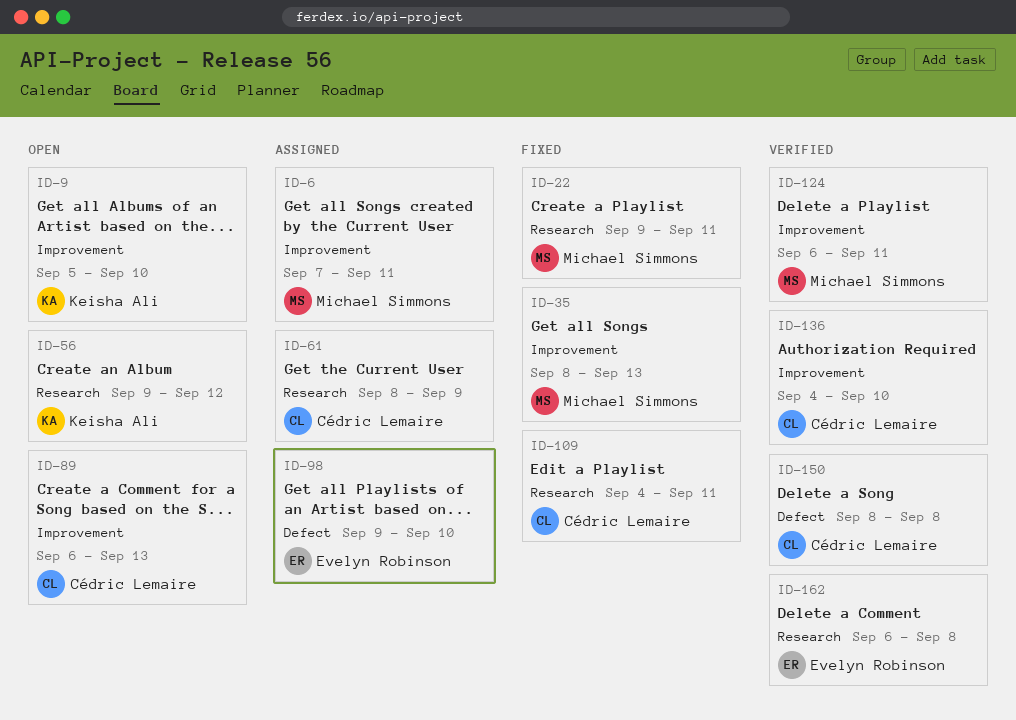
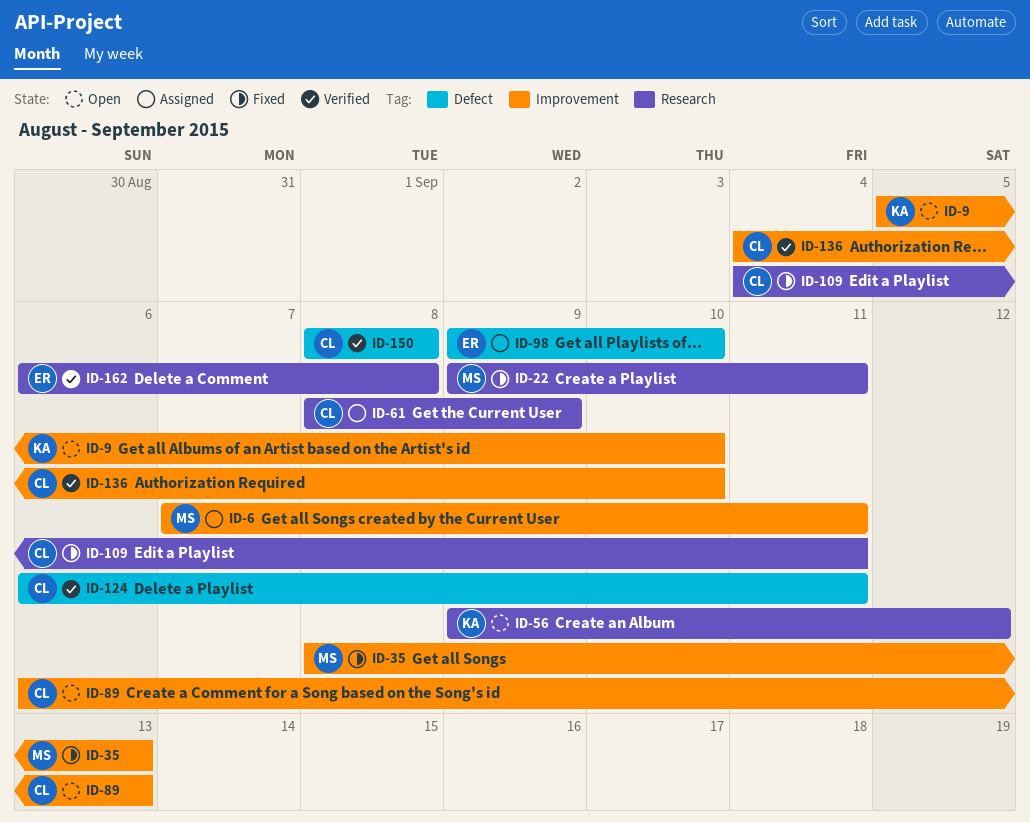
ID-124, owner: Michael Simmons -> Cédric Lemaire
ID-124, label: Improvement -> Defect

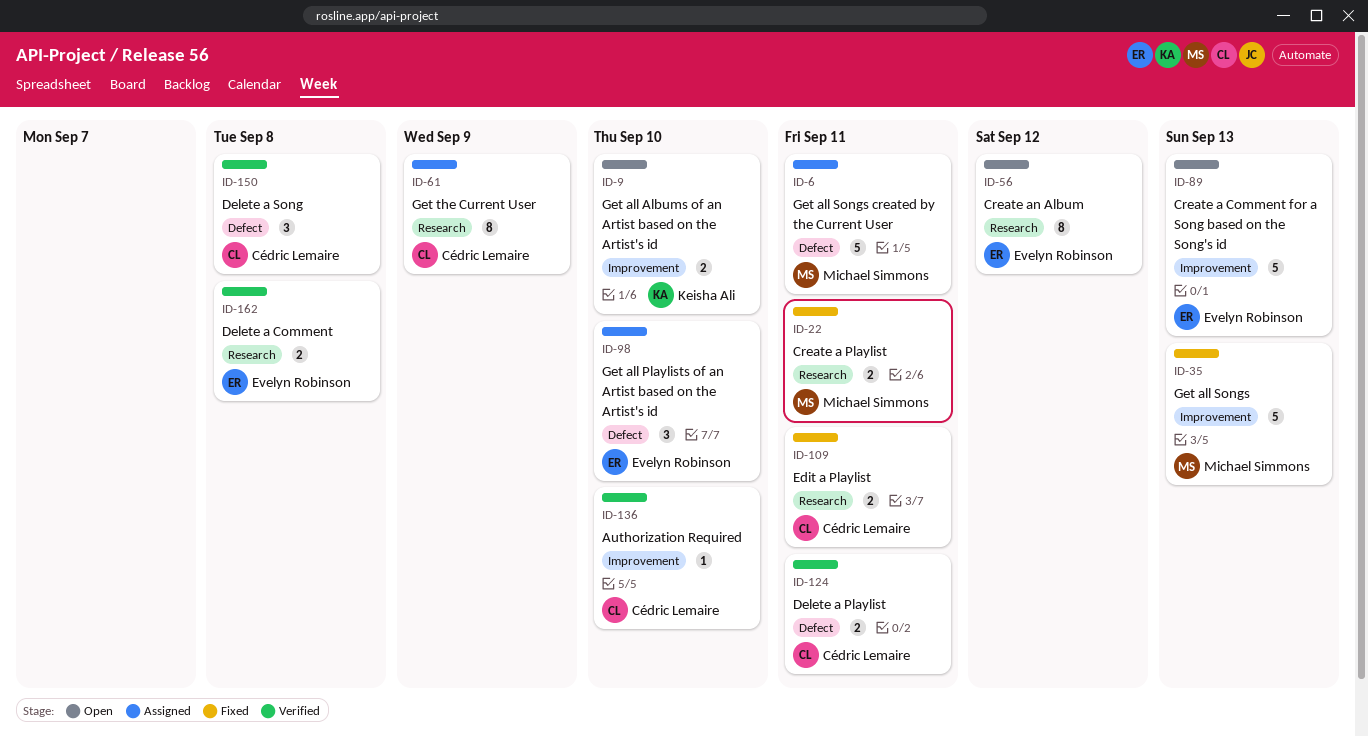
ID-6, label: Improvement -> Defect
ID-56, owner: Keisha Ali -> Evelyn Robinson
ID-89, owner: Cédric Lemaire -> Evelyn Robinson

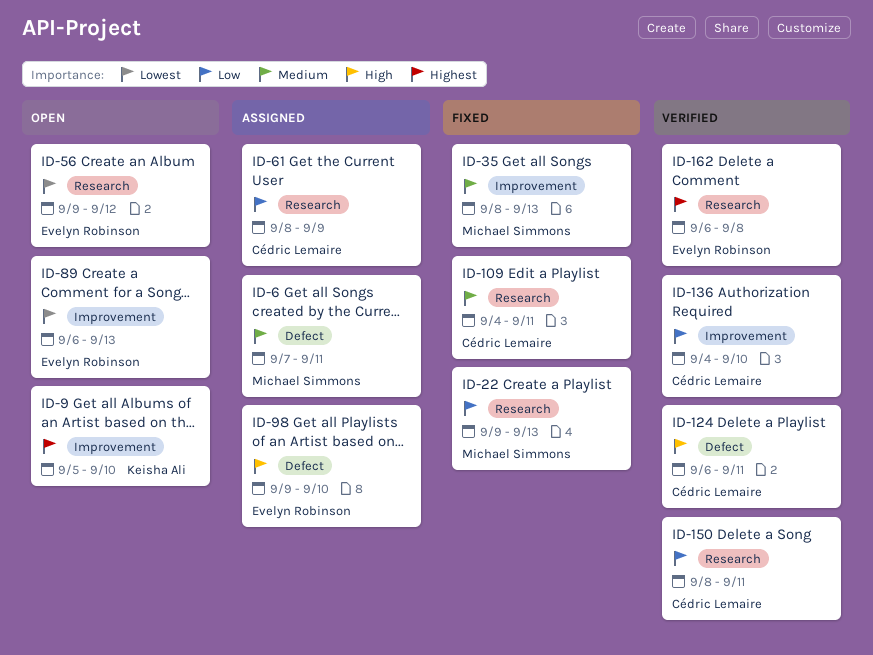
ID-22, due: Sep 11 -> Sep 13
ID-150, label: Defect -> Research
ID-150, due: Sep 8 -> Sep 11

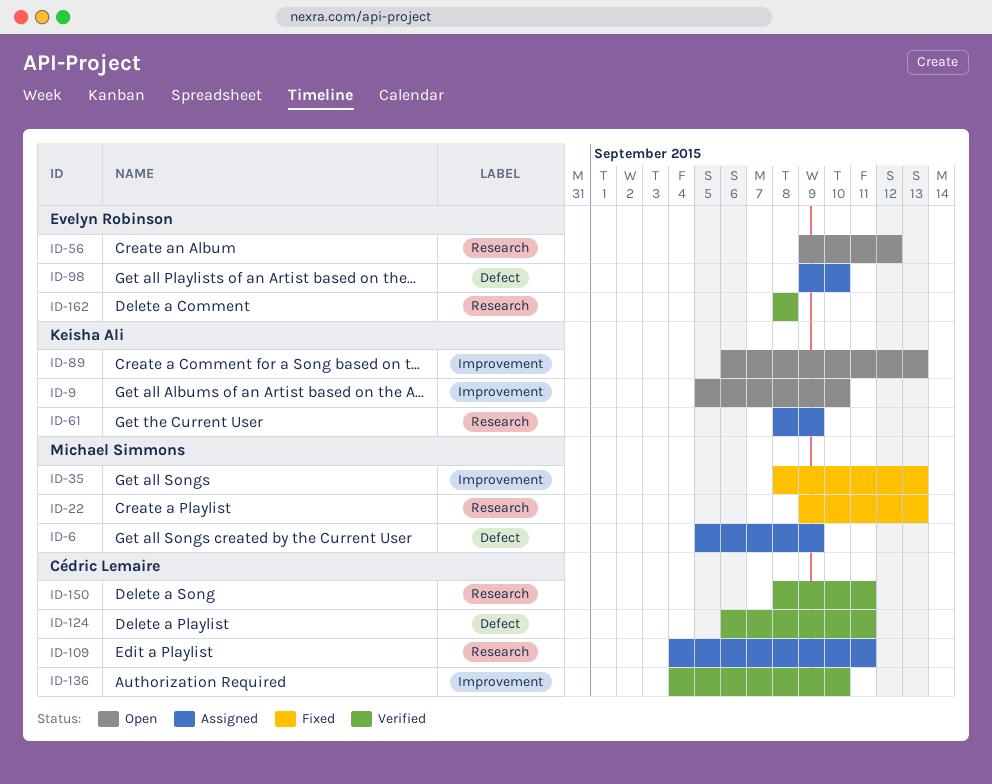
ID-6, start: Sep 7 -> Sep 5
ID-6, due: Sep 11 -> Sep 9
ID-61, owner: Cédric Lemaire -> Keisha Ali
ID-89, owner: Evelyn Robinson -> Keisha Ali
ID-109, status: Fixed -> Assigned
ID-162, start: Sep 6 -> Sep 8

